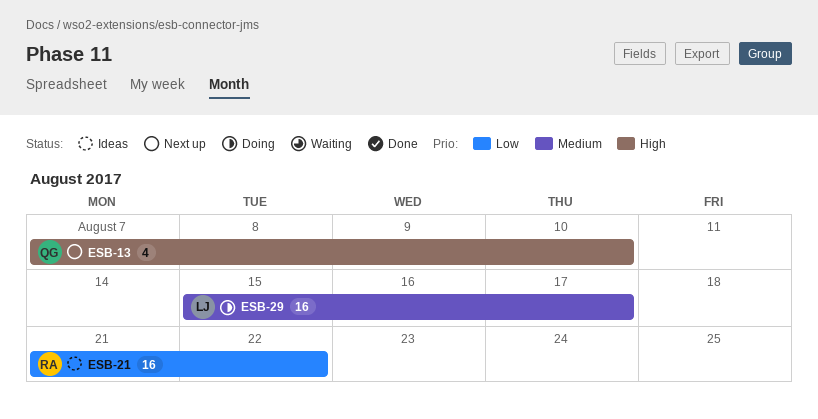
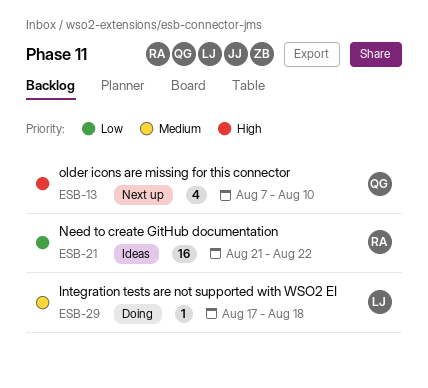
ESB-29, estimate: 16 -> 1
ESB-29, start: Aug 15 -> Aug 17
ESB-29, due: Aug 17 -> Aug 18

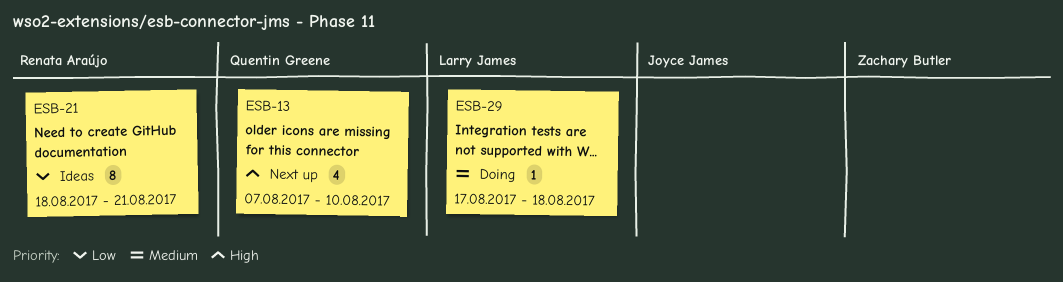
ESB-21, estimate: 16 -> 8
ESB-21, start: Aug 21 -> Aug 18
ESB-21, due: Aug 22 -> Aug 21

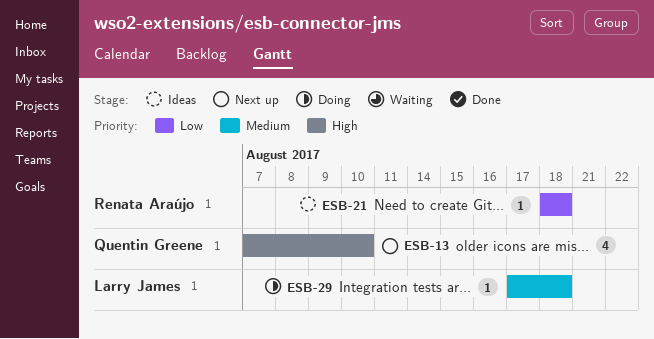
ESB-21, estimate: 8 -> 1
ESB-21, due: Aug 21 -> Aug 18

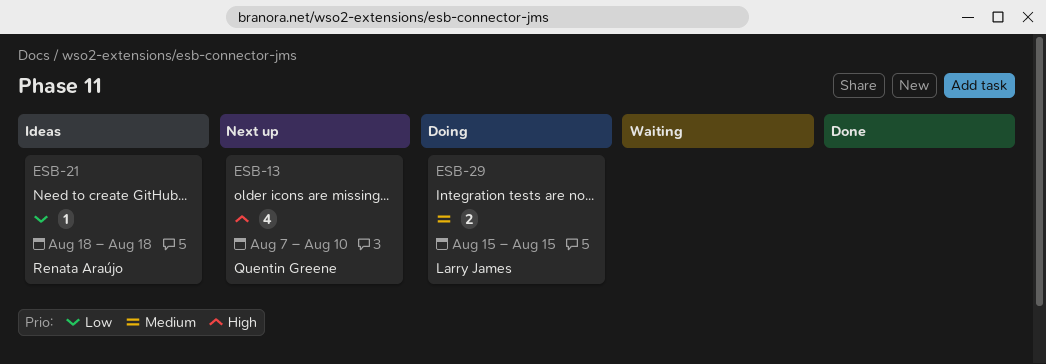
ESB-29, estimate: 1 -> 2
ESB-29, start: Aug 17 -> Aug 15
ESB-29, due: Aug 18 -> Aug 15

